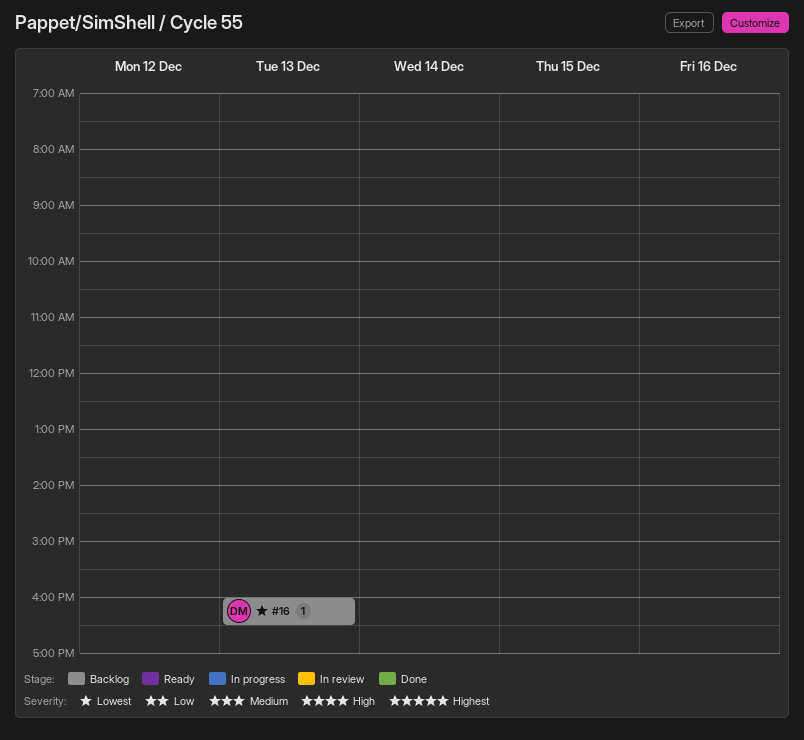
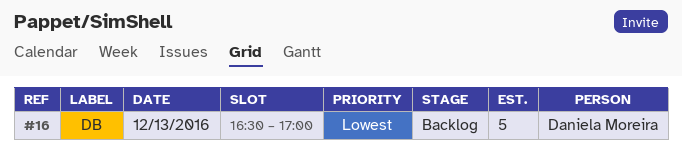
#16, estimate: 1 -> 5
#16, begins: 16:00 -> 16:30
#16, ends: 16:30 -> 17:00

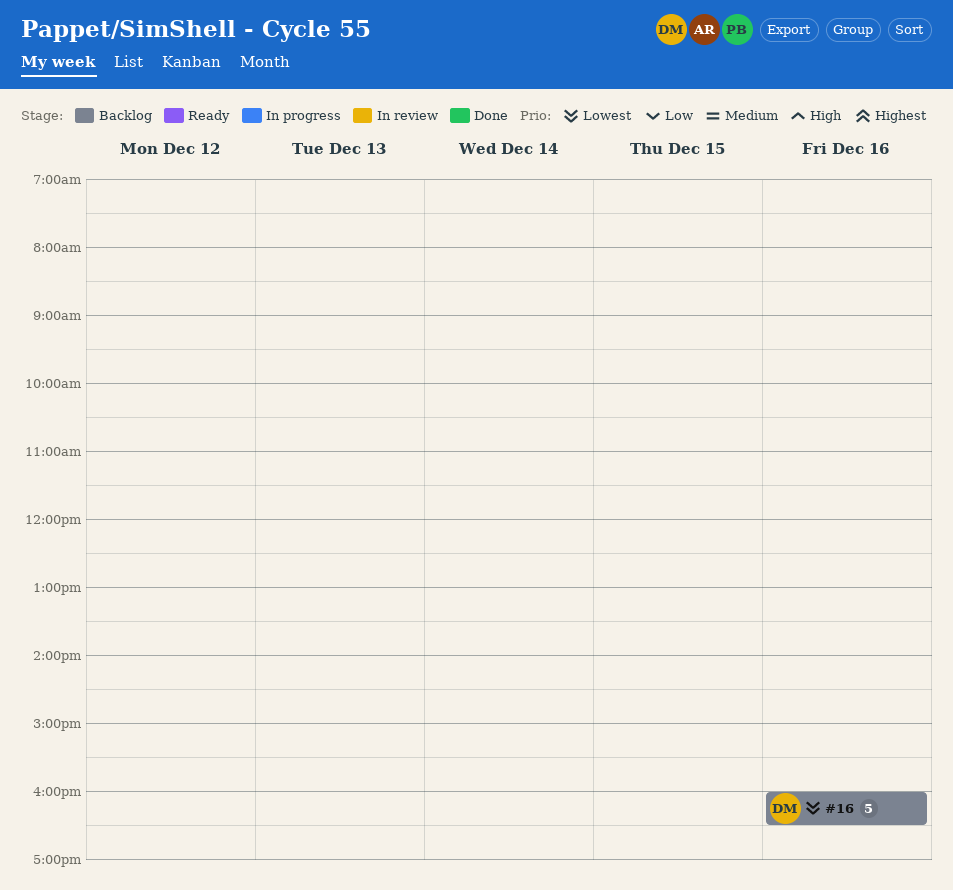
#16, day: Dec 13 -> Dec 16
#16, begins: 16:30 -> 16:00
#16, ends: 17:00 -> 16:30

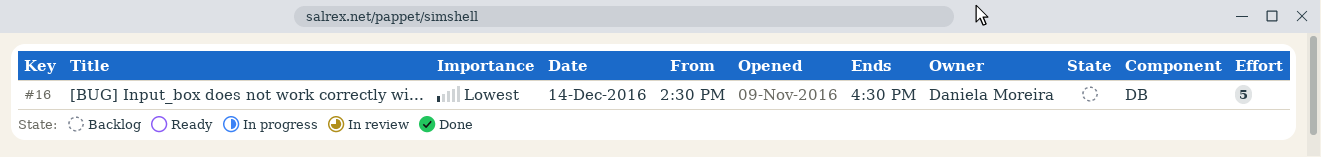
#16, day: Dec 16 -> Dec 14
#16, begins: 16:00 -> 14:30

